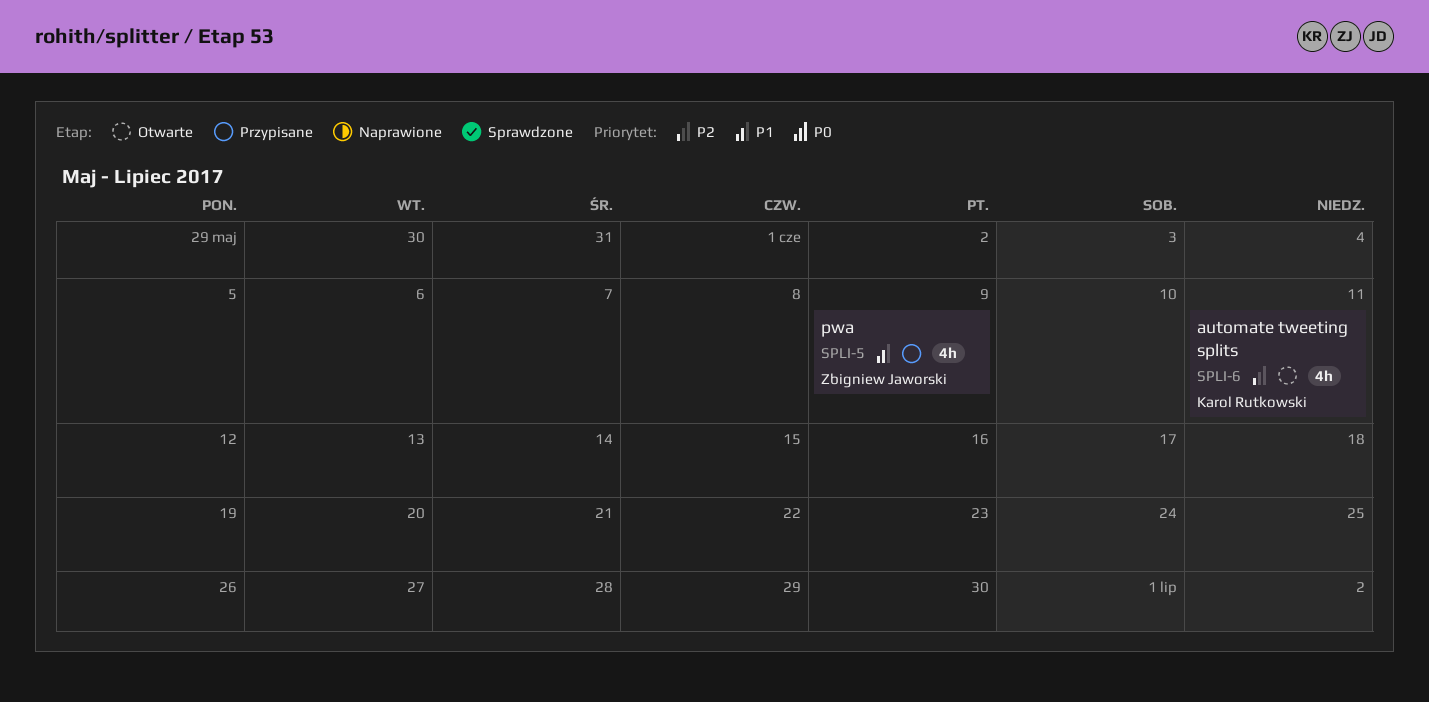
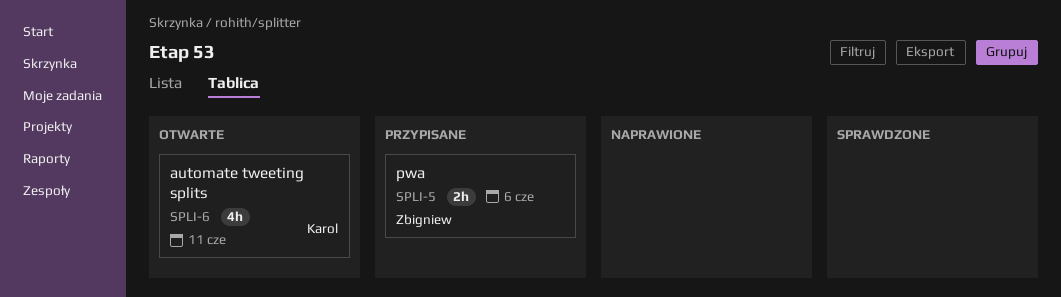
SPLI-5, estimate: 4h -> 2h
SPLI-5, due: Jun 9 -> Jun 6

